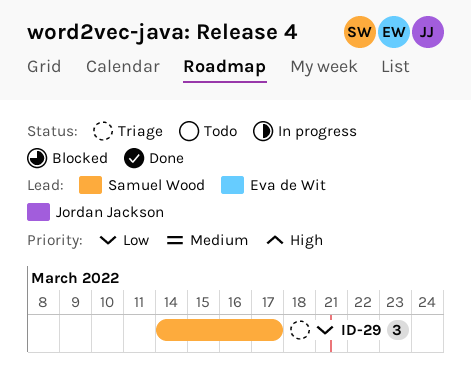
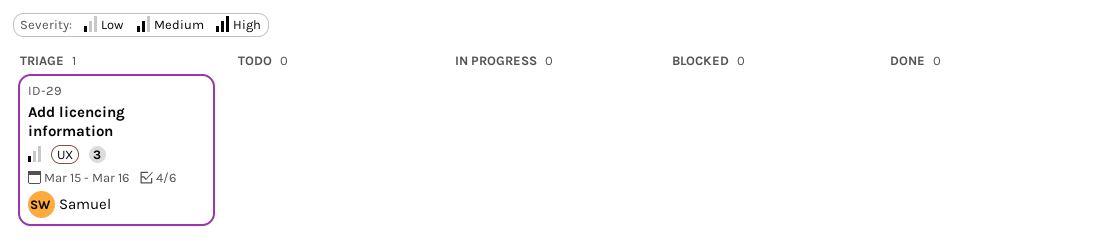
ID-29, start: Mar 14 -> Mar 15
ID-29, due: Mar 17 -> Mar 16

